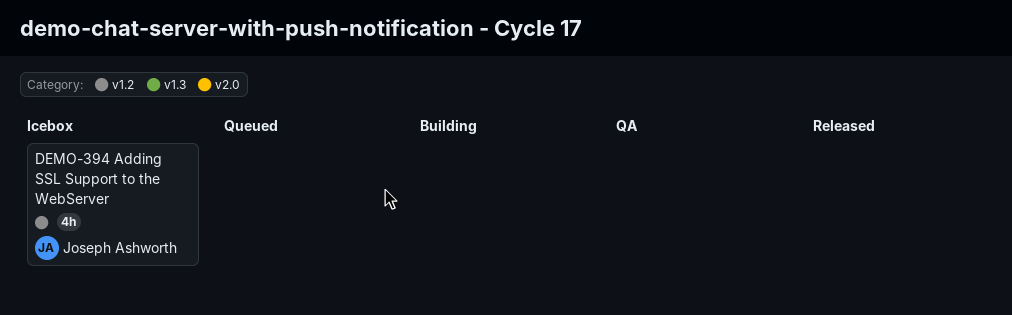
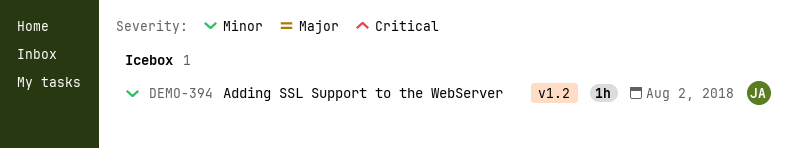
DEMO-394, estimate: 4h -> 1h

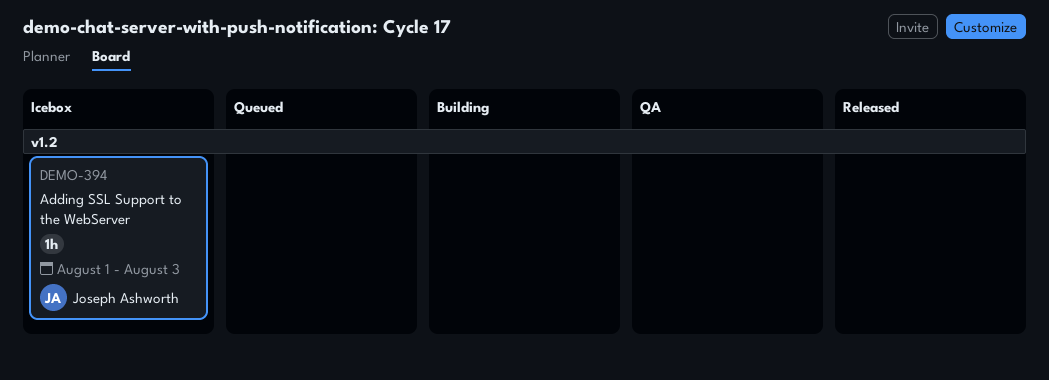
DEMO-394, due: Aug 2 -> Aug 3

